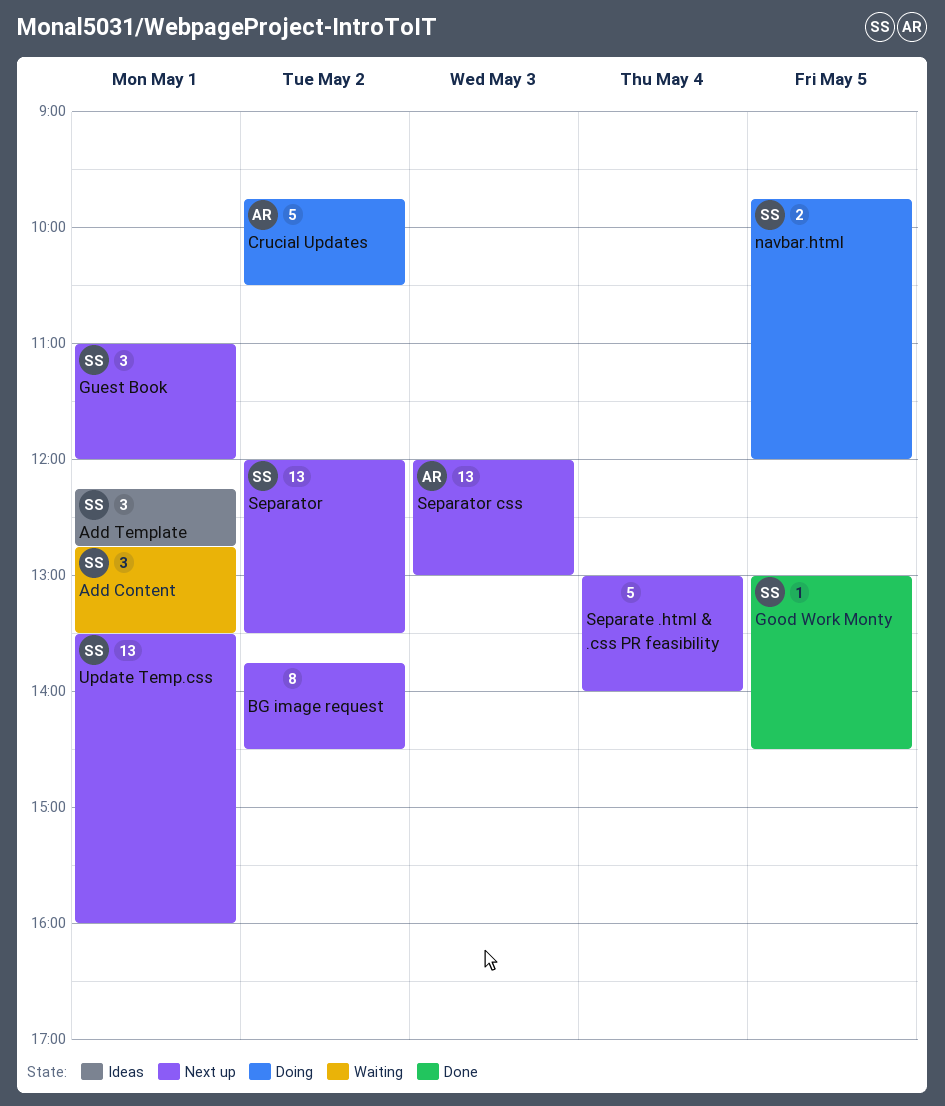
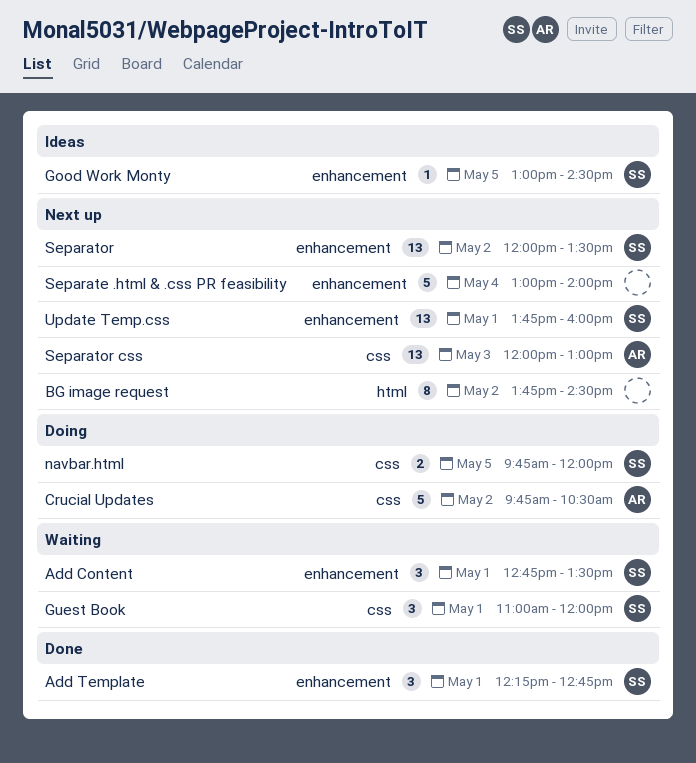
Add Template, status: Ideas -> Done
Good Work Monty, status: Done -> Ideas
Guest Book, status: Next up -> Waiting
Update Temp.css, begins: 13:30 -> 13:45

